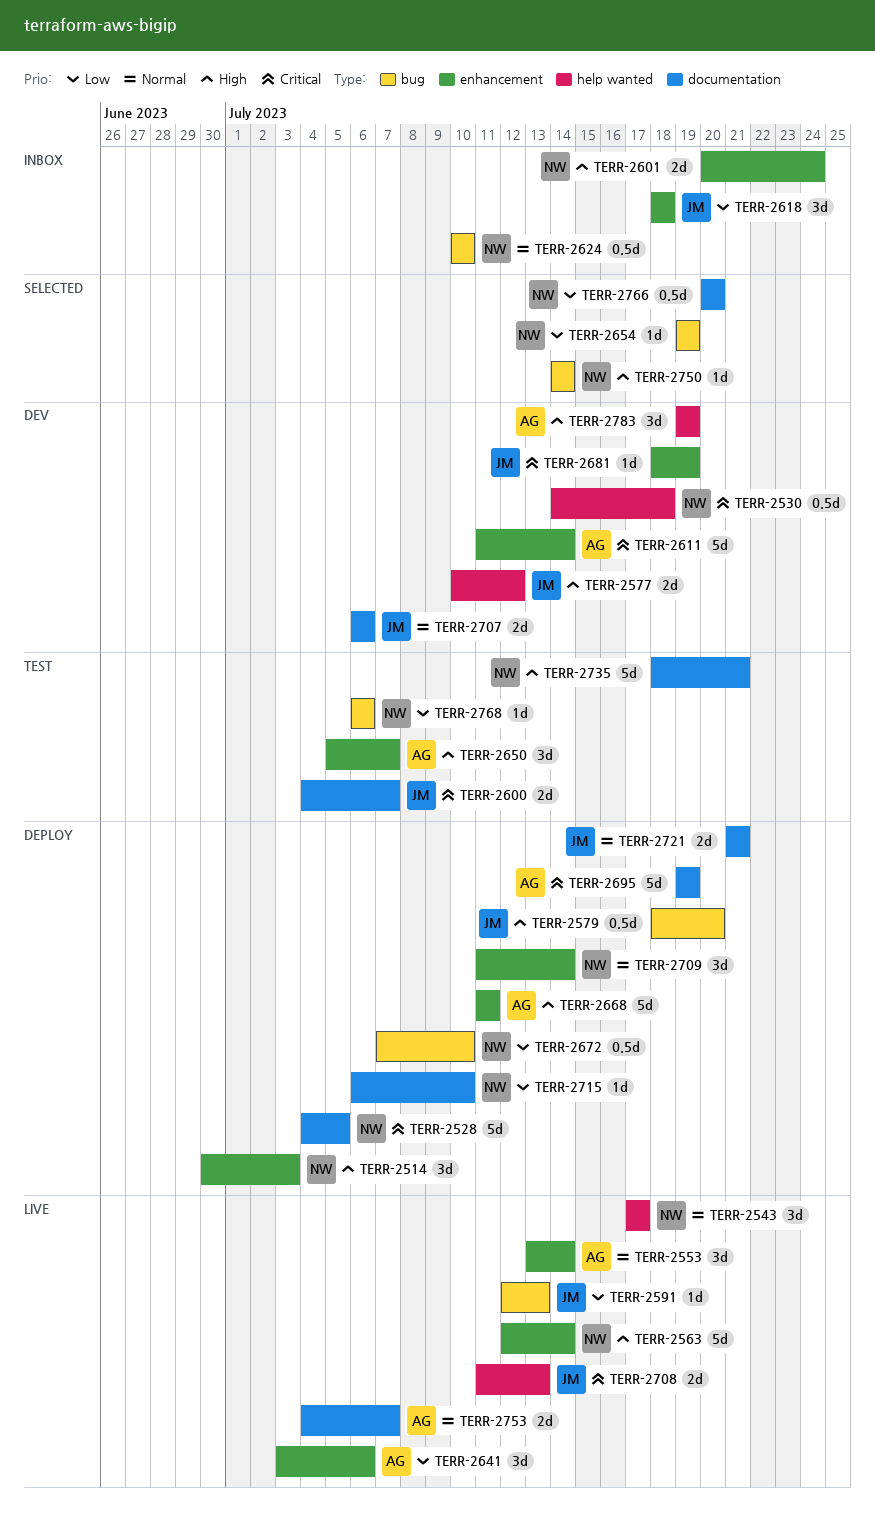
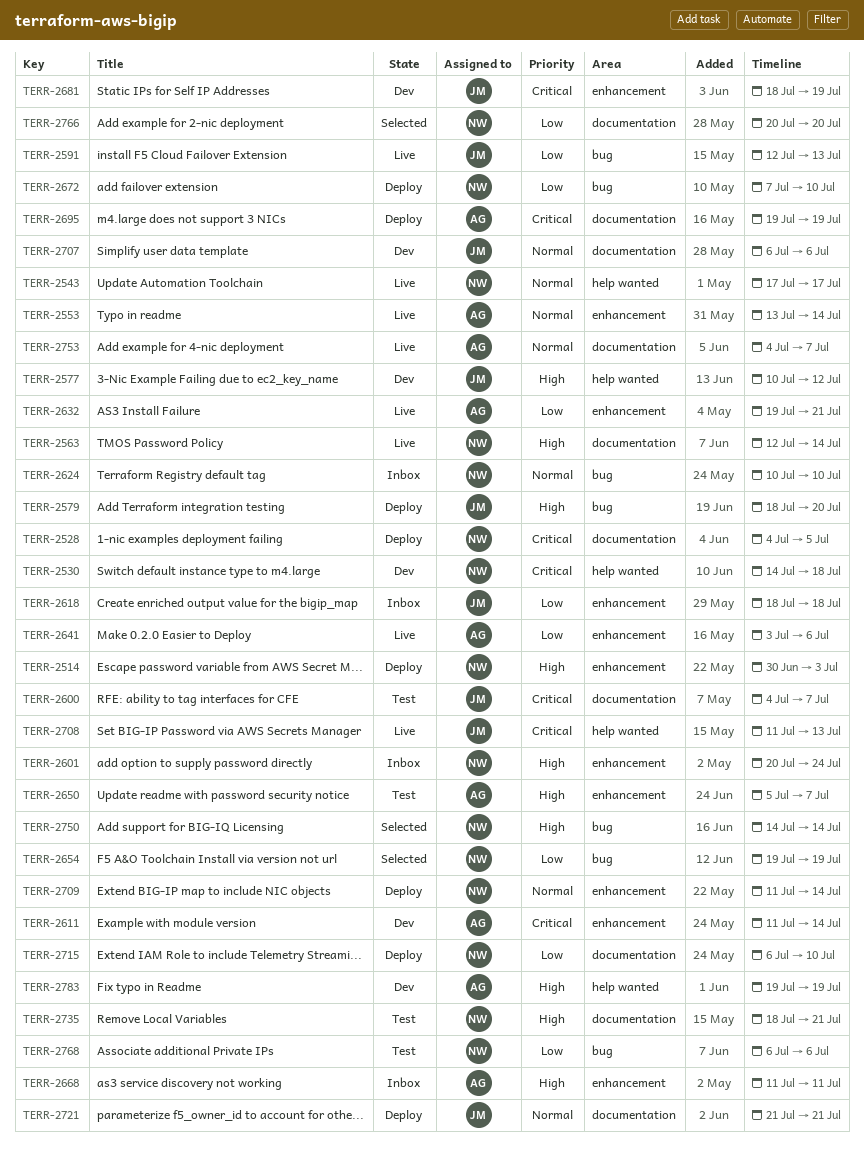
TERR-2563, label: enhancement -> documentation
TERR-2632: none -> present
TERR-2668, status: Deploy -> Inbox

